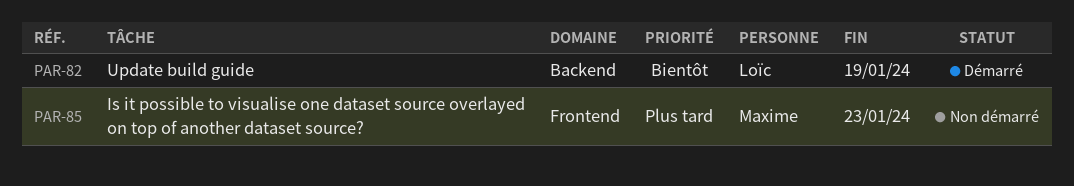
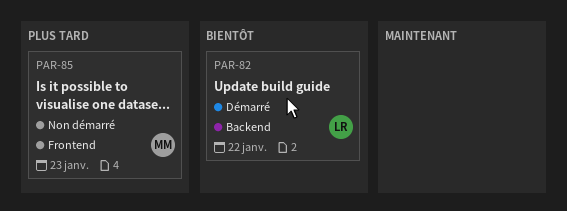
PAR-82, due: Jan 19 -> Jan 22

